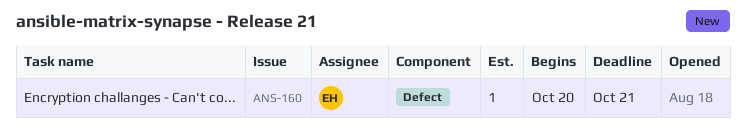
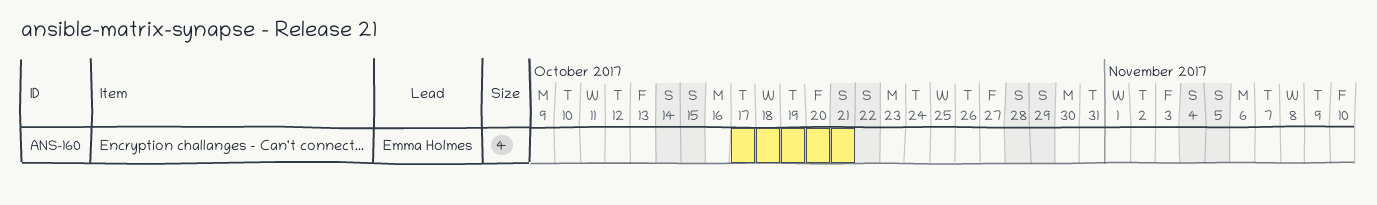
ANS-160, estimate: 1 -> 4
ANS-160, start: Oct 20 -> Oct 17

